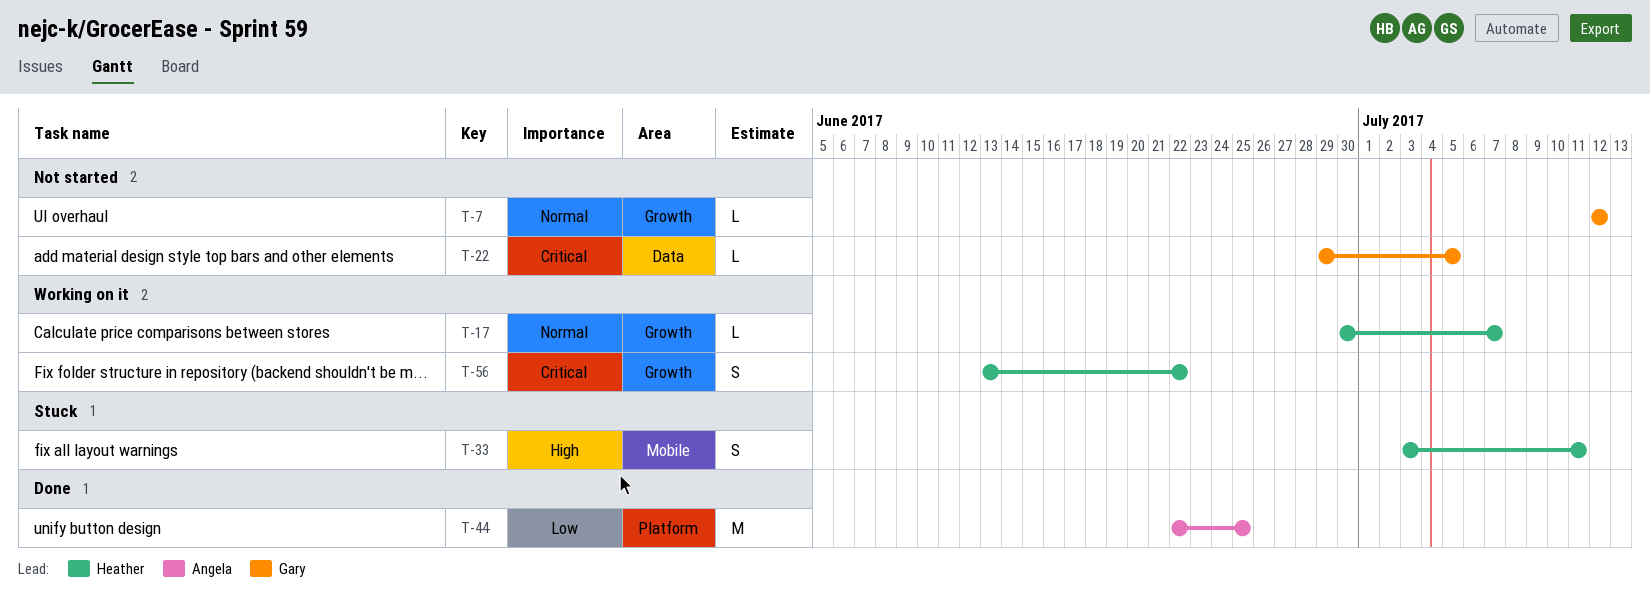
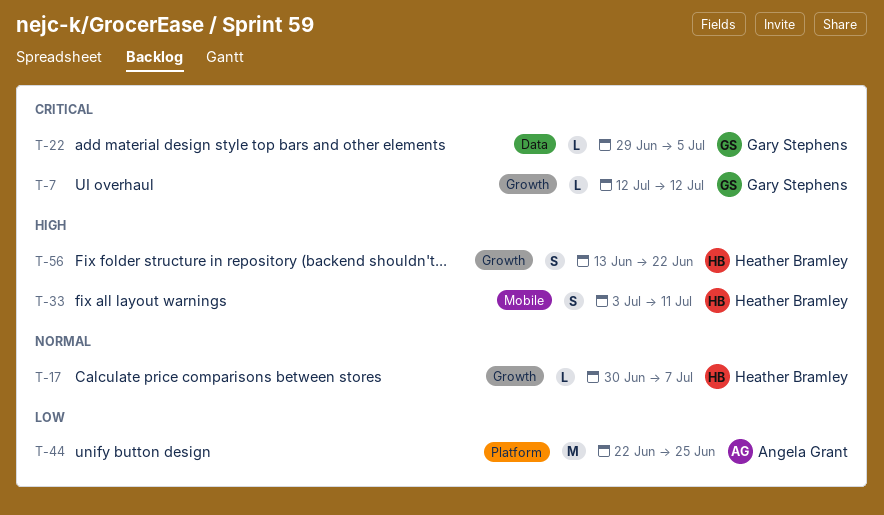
T-7, priority: Normal -> Critical
T-56, priority: Critical -> High

